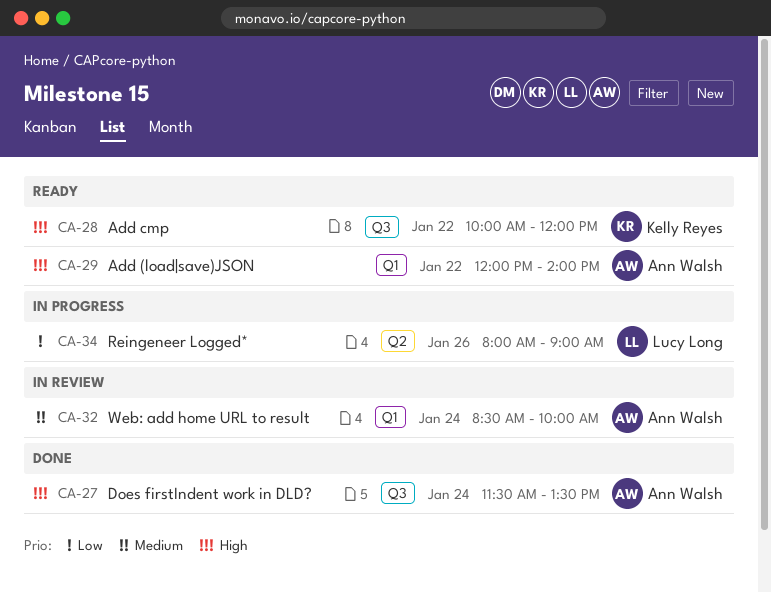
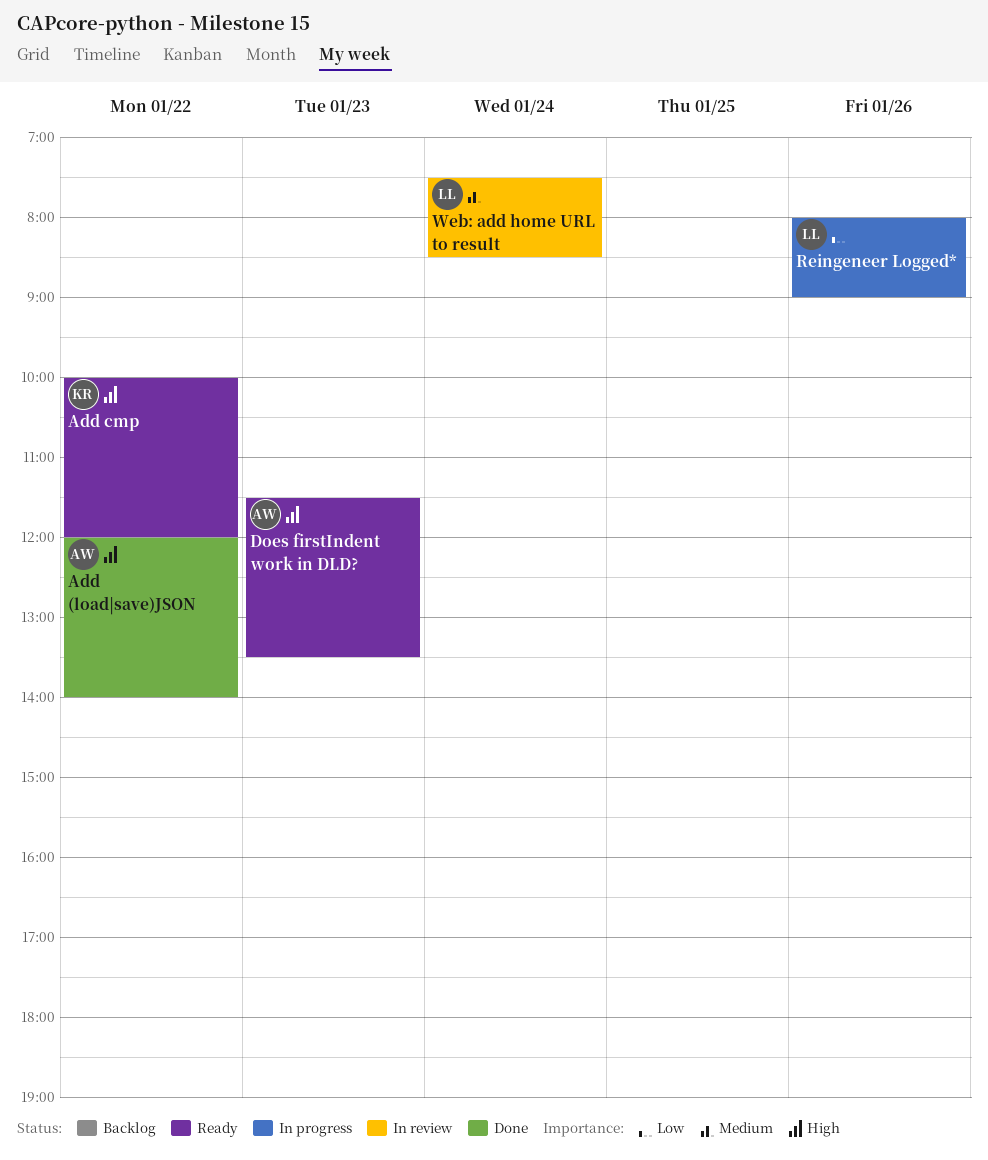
Add (load|save)JSON, status: Ready -> Done
Does firstIndent work in DLD?, status: Done -> Ready
Does firstIndent work in DLD?, day: Jan 24 -> Jan 23
Web: add home URL to result, owner: Ann Walsh -> Lucy Long
Web: add home URL to result, begins: 08:30 -> 07:30
Web: add home URL to result, ends: 10:00 -> 08:30

